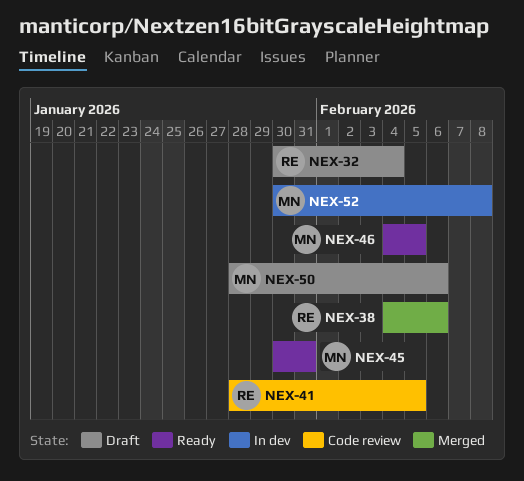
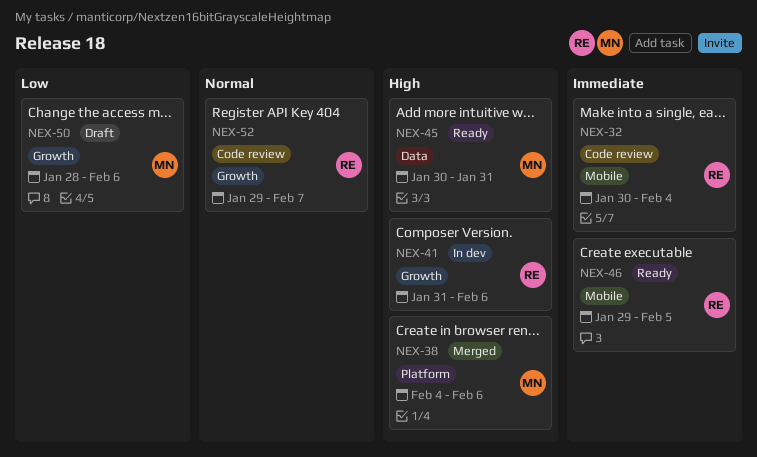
NEX-32, status: Draft -> Code review
NEX-38, owner: RE -> MN
NEX-41, status: Code review -> In dev
NEX-41, start: Jan 28 -> Jan 31
NEX-41, due: Feb 5 -> Feb 6
NEX-46, owner: MN -> RE
NEX-46, start: Feb 4 -> Jan 29
NEX-52, status: In dev -> Code review
NEX-52, owner: MN -> RE
NEX-52, start: Jan 30 -> Jan 29
NEX-52, due: Feb 8 -> Feb 7

